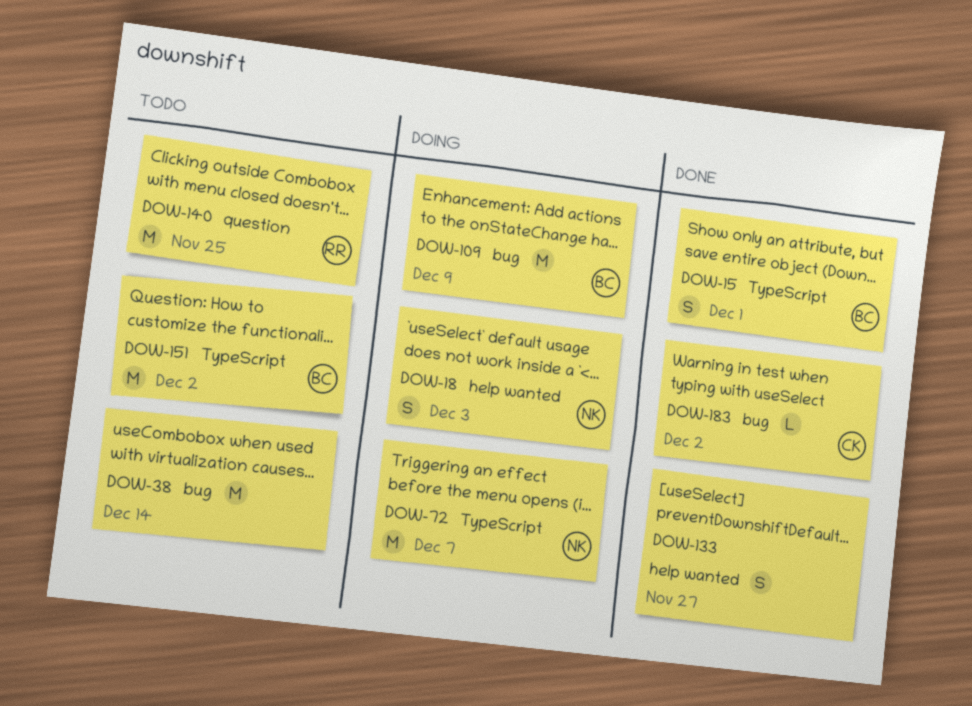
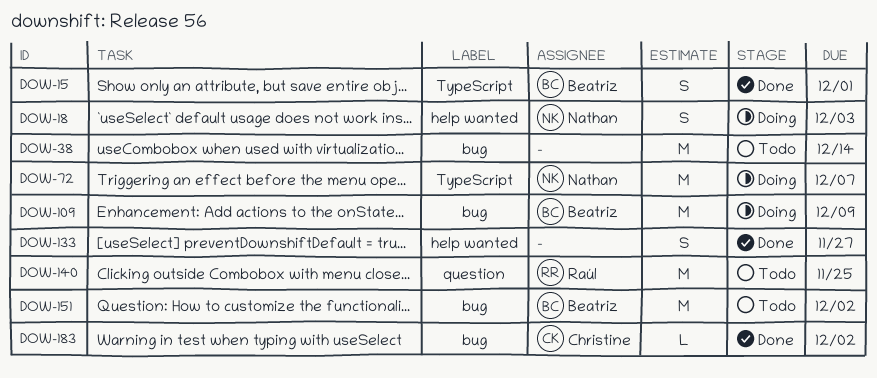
DOW-151, label: TypeScript -> bug

